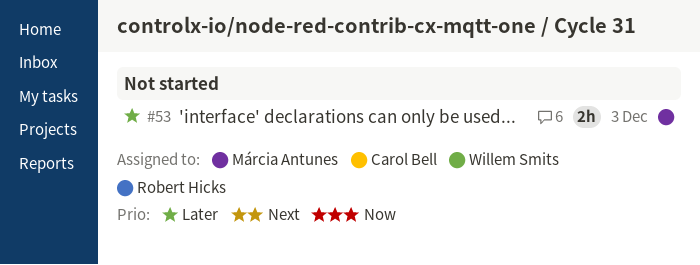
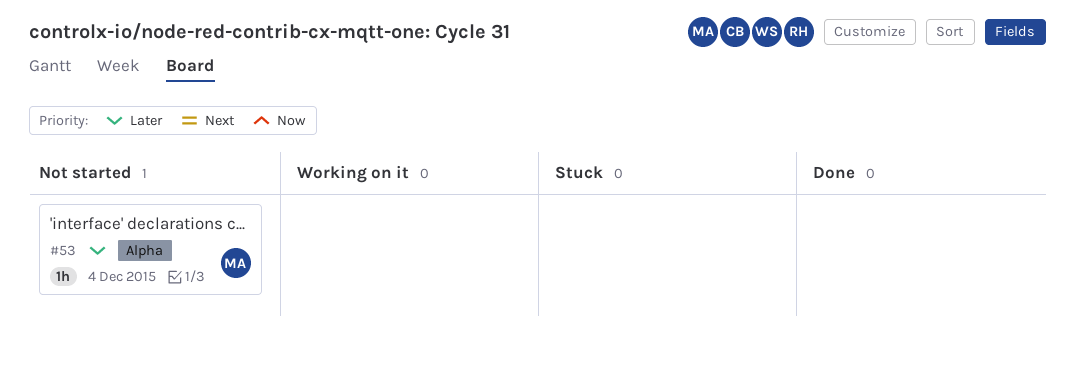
#53, estimate: 2h -> 1h
#53, due: Dec 3 -> Dec 4

